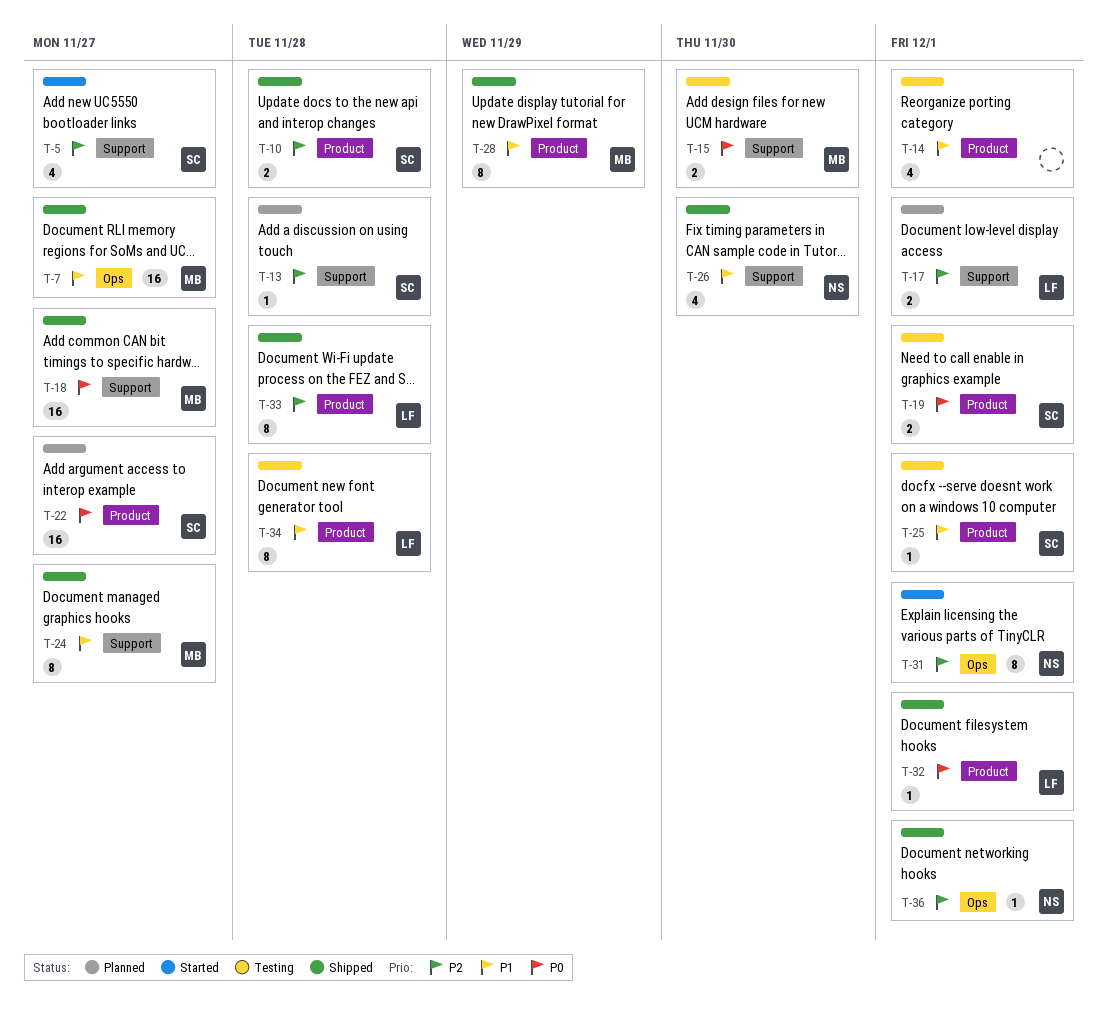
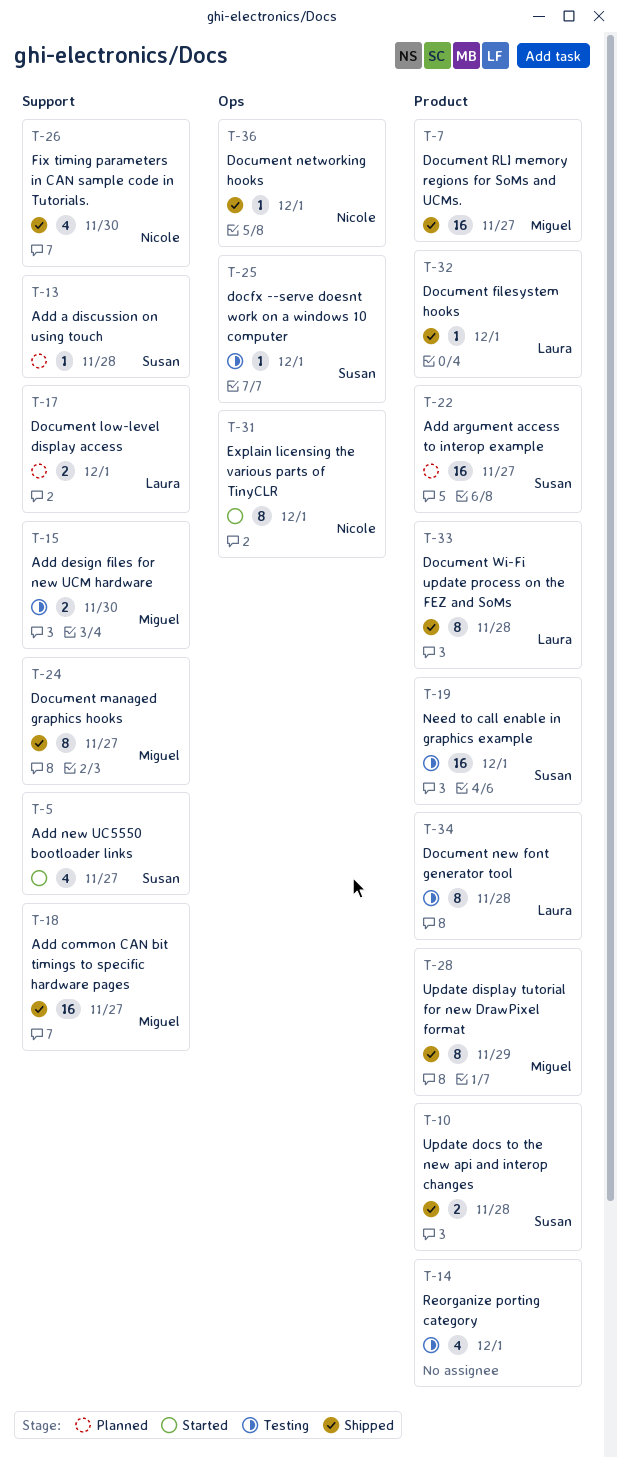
T-7, label: Ops -> Product
T-19, estimate: 2 -> 16
T-25, label: Product -> Ops

